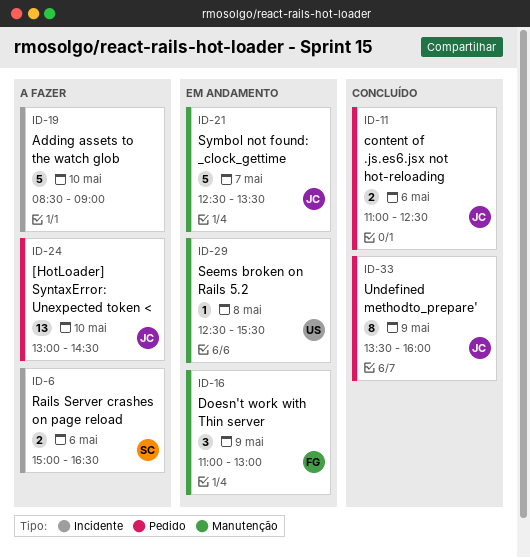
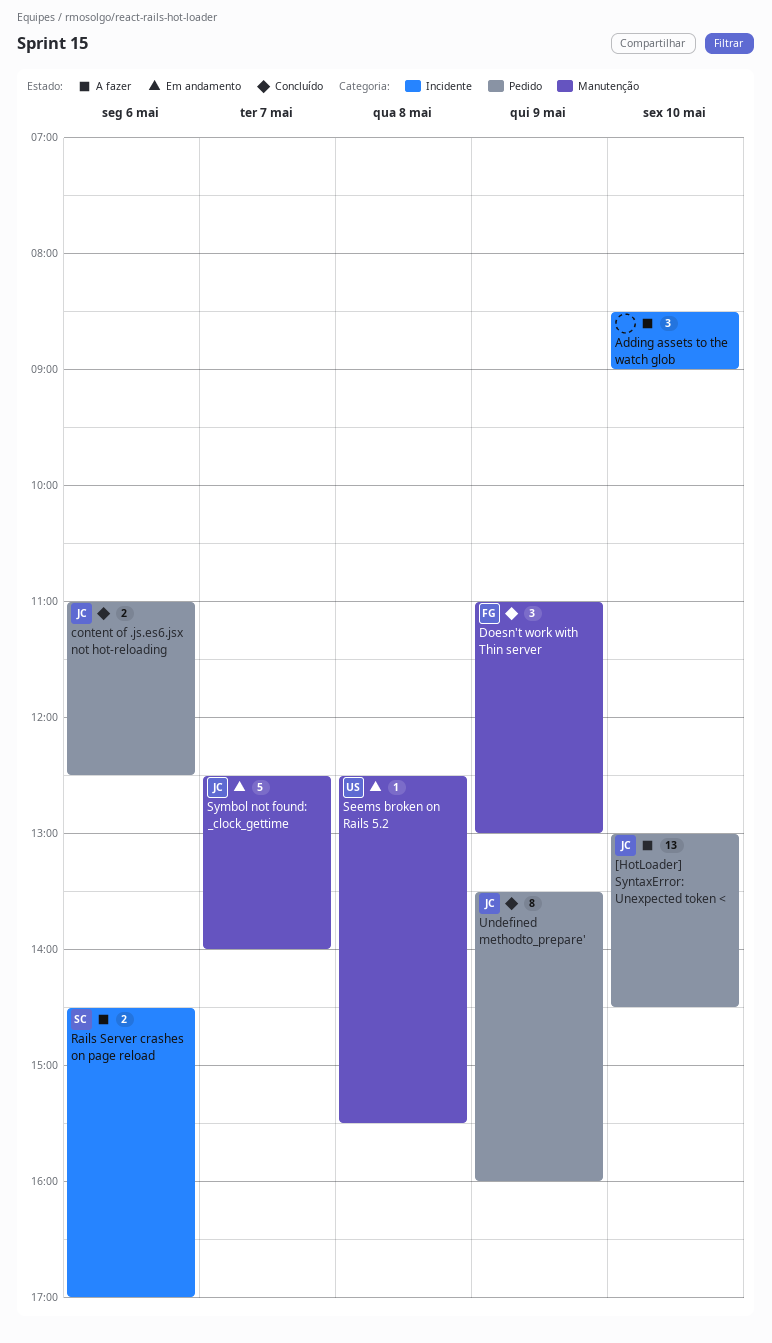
Adding assets to the watch glob, estimate: 5 -> 3
Doesn't work with Thin server, status: Em andamento -> Concluído
Rails Server crashes on page reload, begins: 15:00 -> 14:30
Rails Server crashes on page reload, ends: 16:30 -> 17:00
Symbol not found: _clock_gettime, ends: 13:30 -> 14:00

